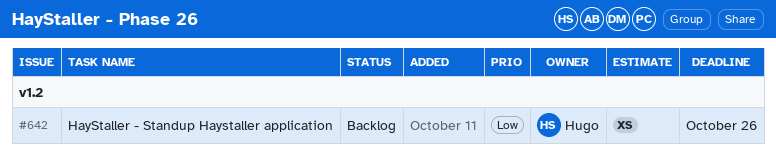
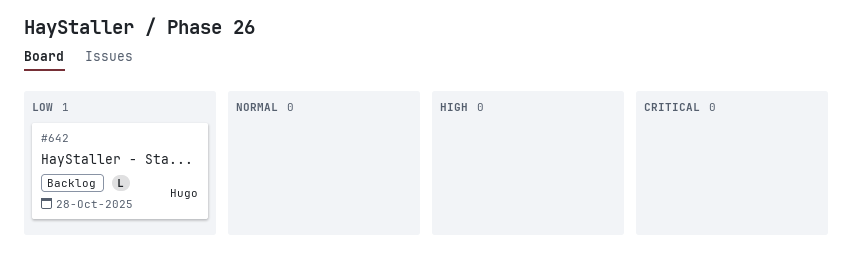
#642, estimate: XS -> L
#642, due: Oct 26 -> Oct 28

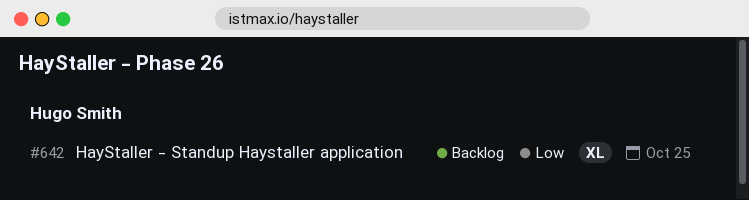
#642, estimate: L -> XL
#642, due: Oct 28 -> Oct 25

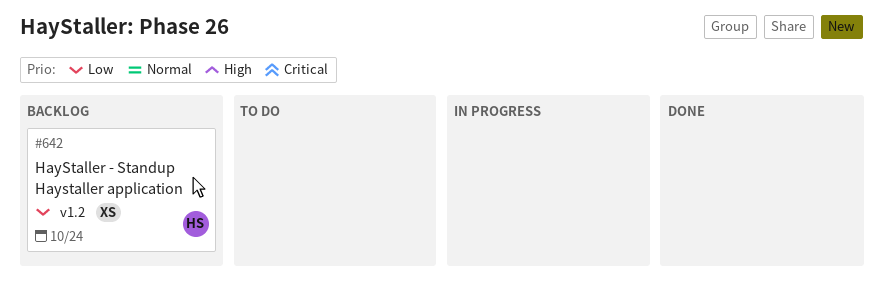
#642, estimate: XL -> XS
#642, due: Oct 25 -> Oct 24

